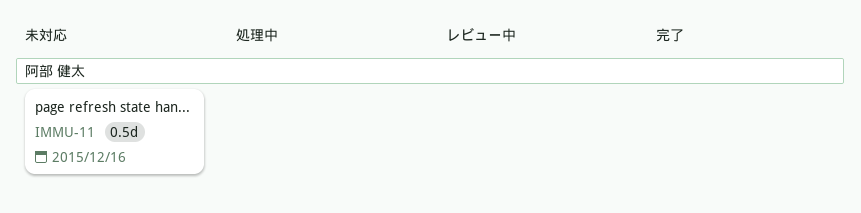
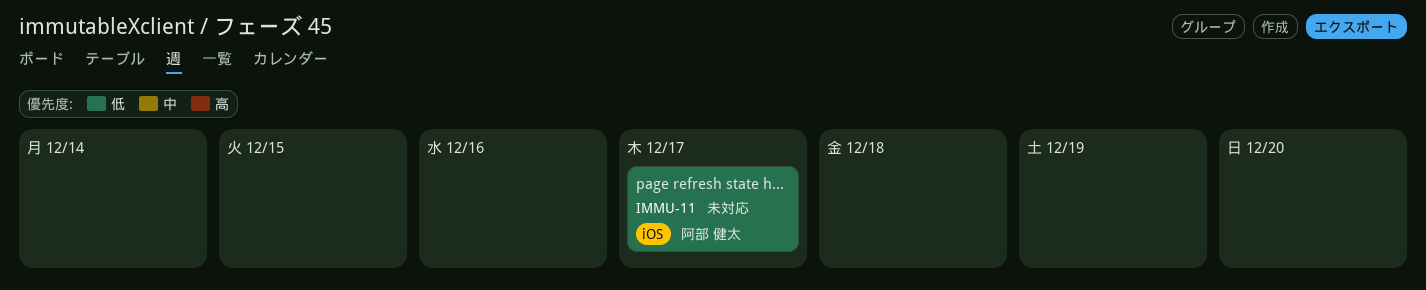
IMMU-11, due: Dec 16 -> Dec 17

